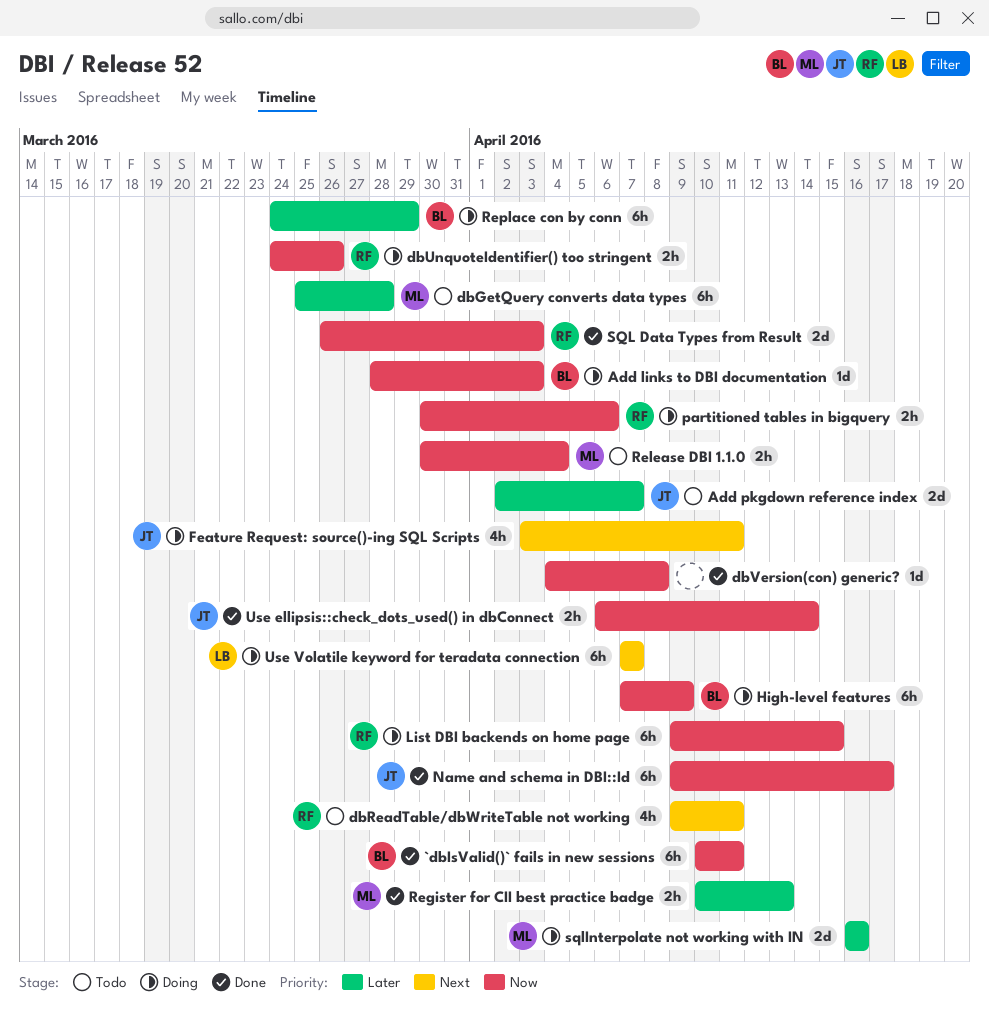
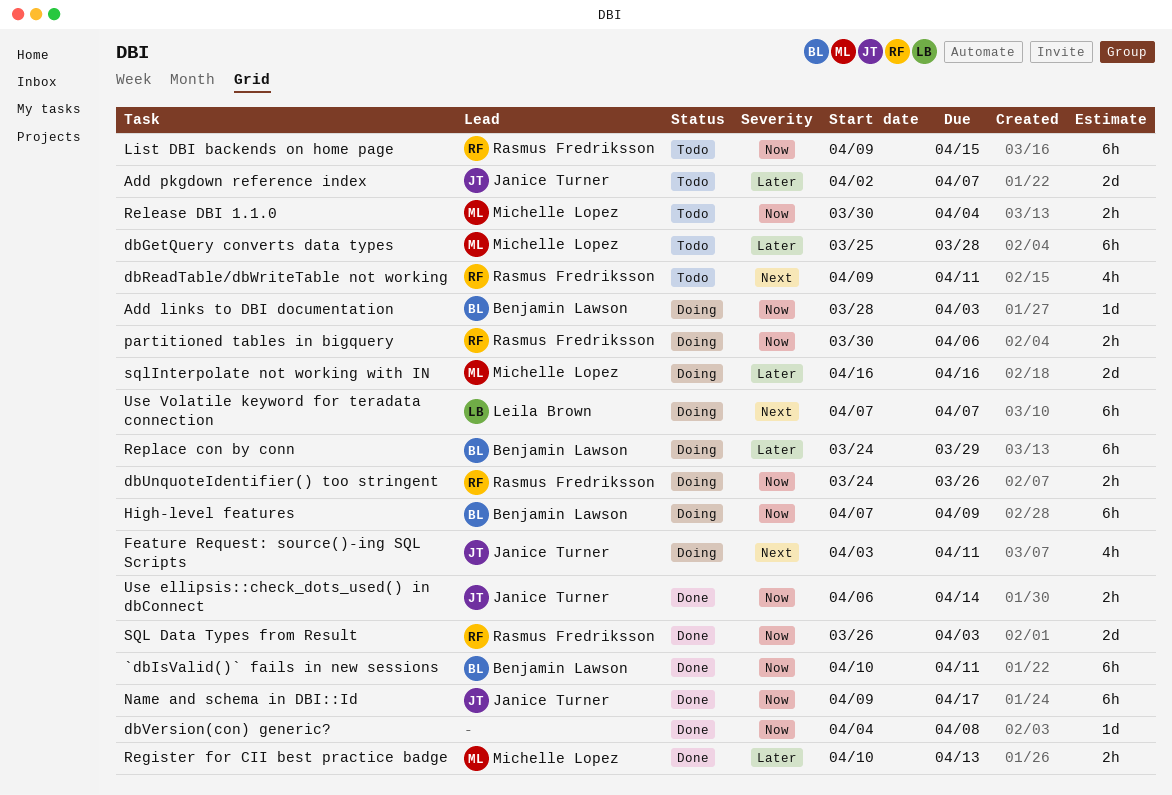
List DBI backends on home page, status: Doing -> Todo

